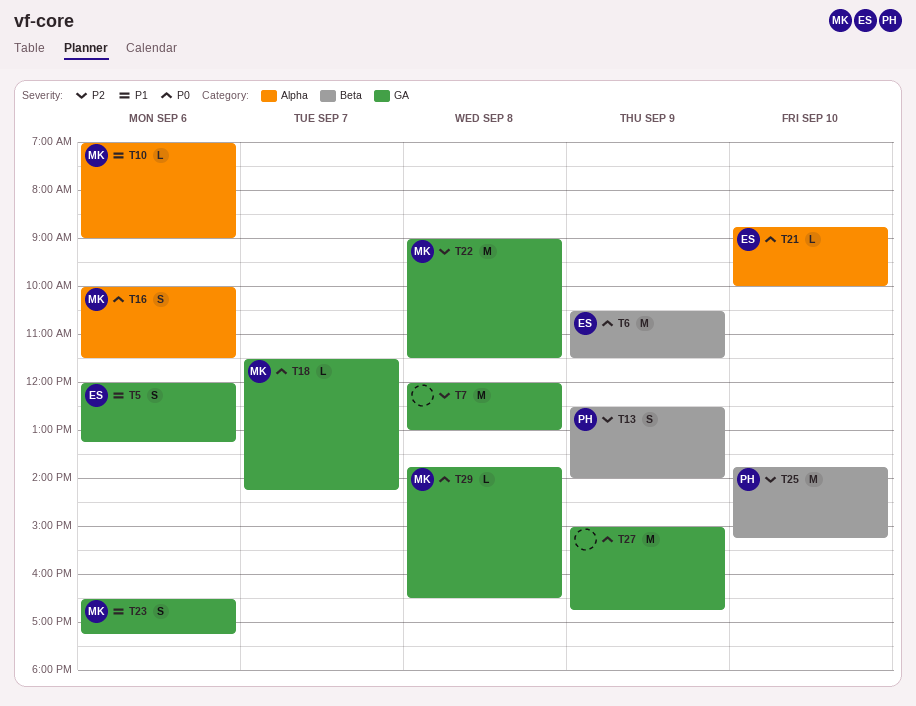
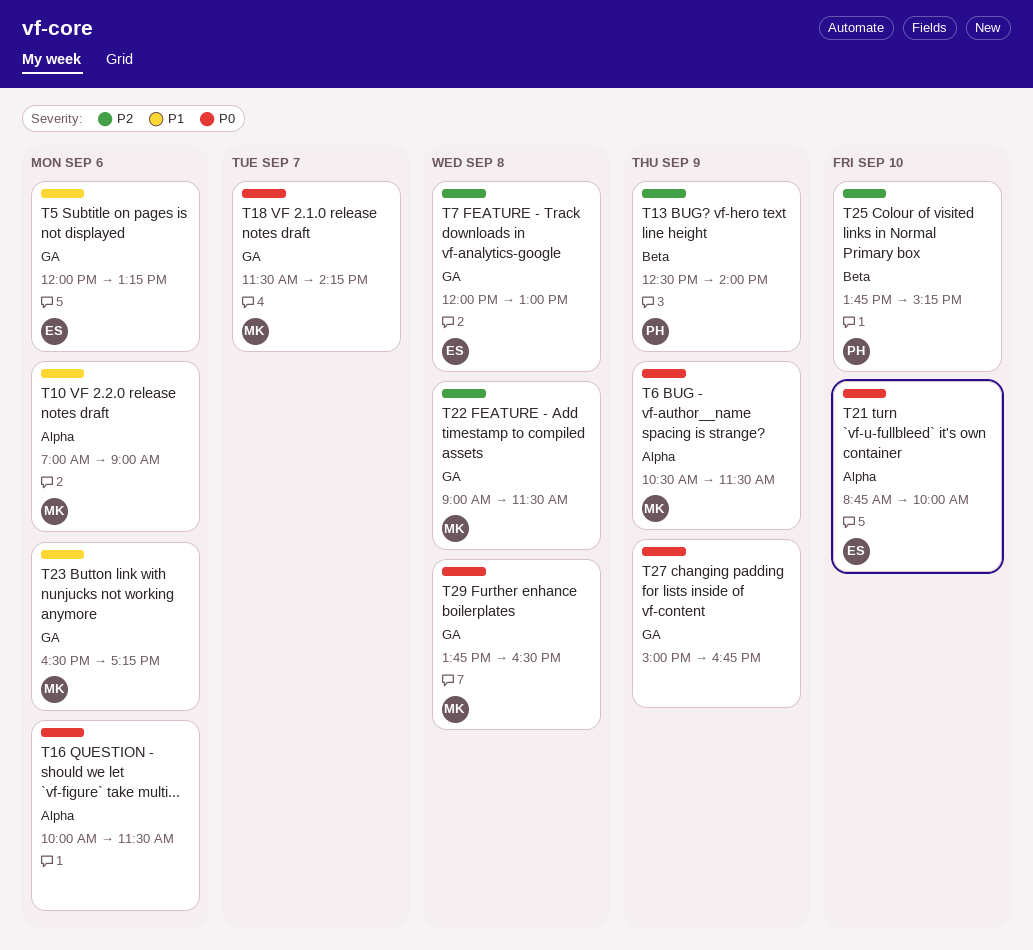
T6, owner: ES -> MK
T6, label: Beta -> Alpha
T7, owner: none -> ES
T16, owner: MK -> none

